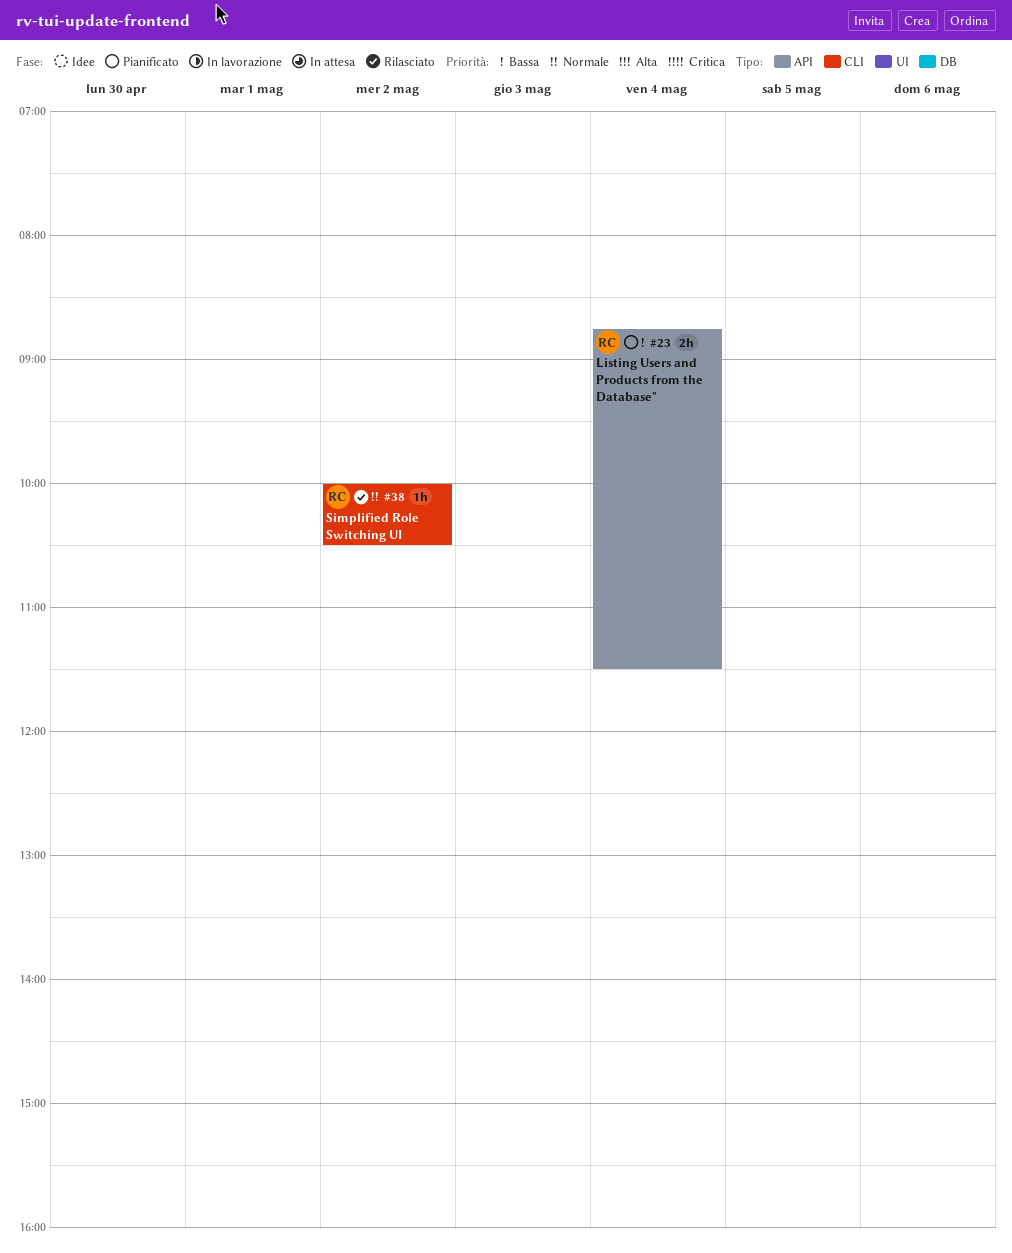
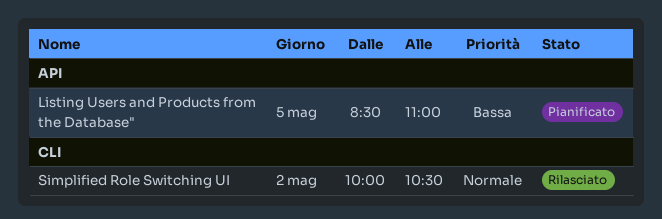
Listing Users and Products from the Database", day: May 4 -> May 5
Listing Users and Products from the Database", begins: 08:45 -> 08:30
Listing Users and Products from the Database", ends: 11:30 -> 11:00

